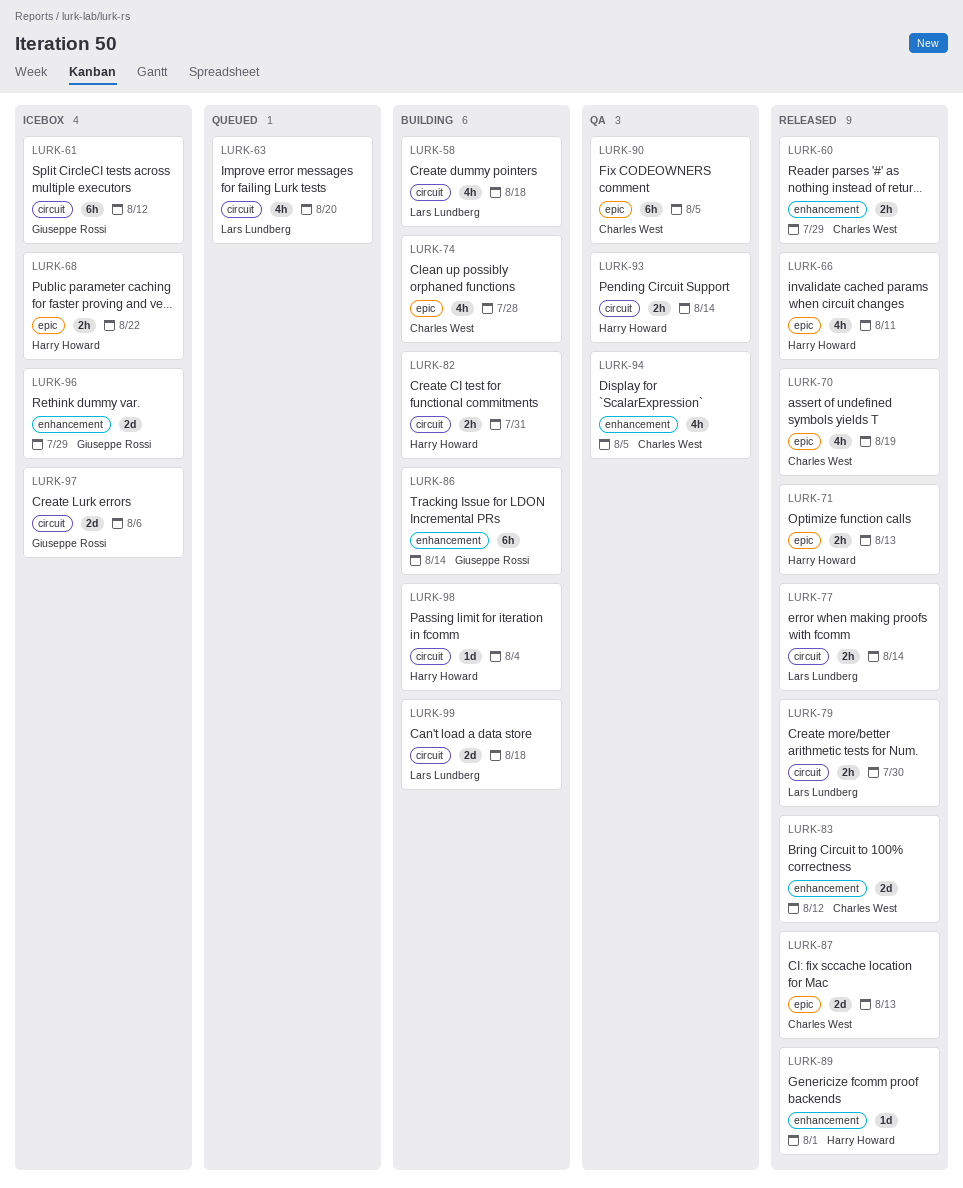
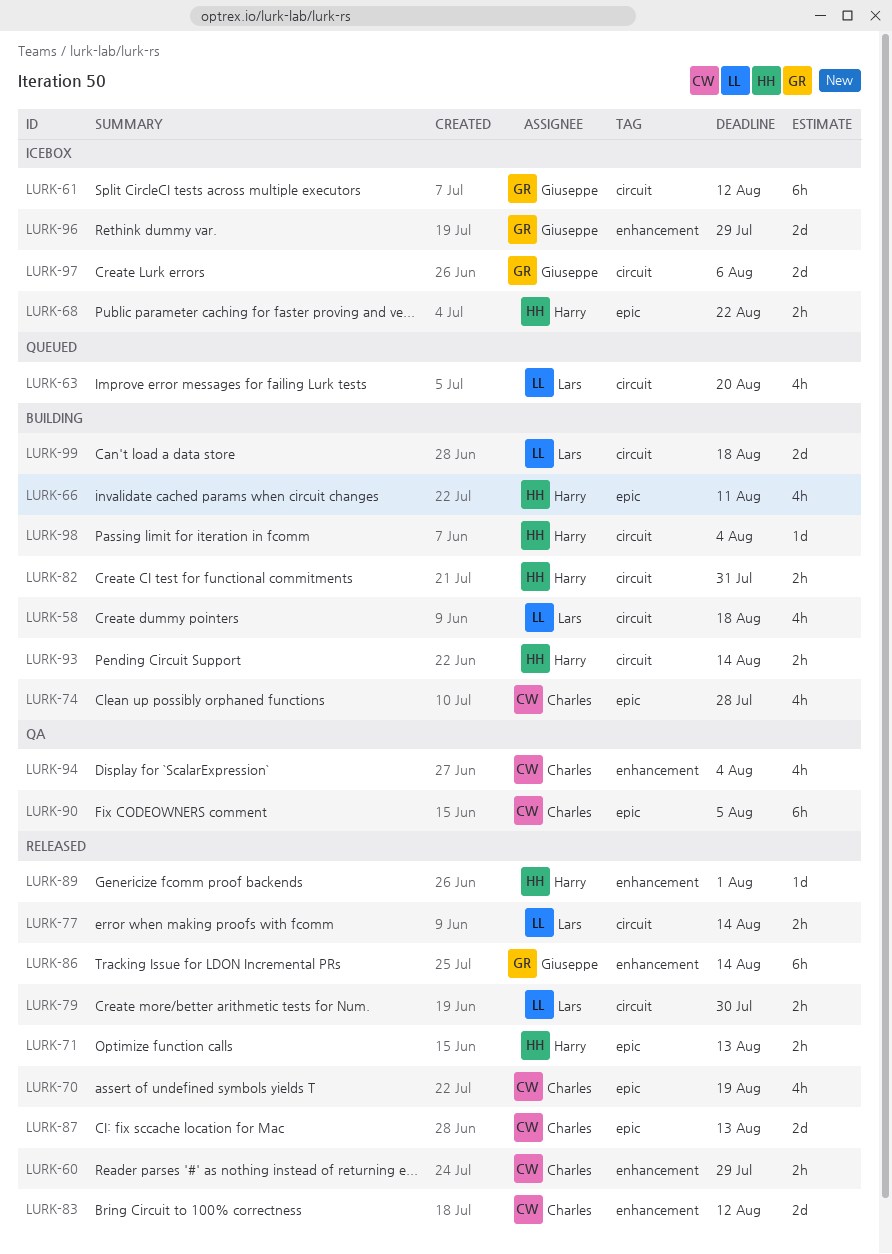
LURK-66, status: Released -> Building
LURK-86, status: Building -> Released
LURK-93, status: QA -> Building
LURK-94, due: Aug 5 -> Aug 4

